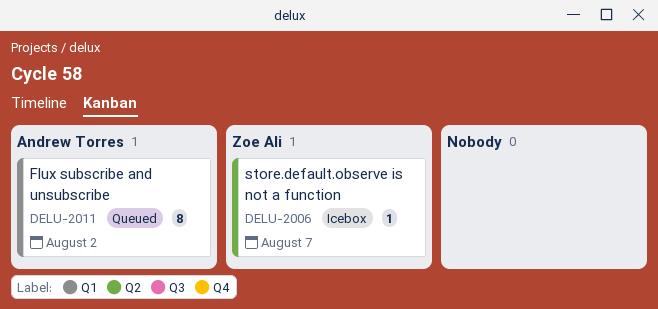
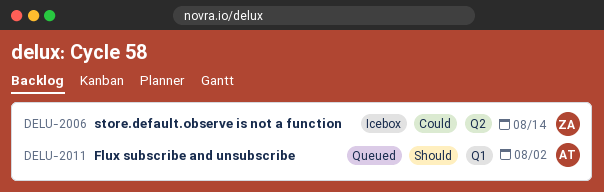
DELU-2006, due: Aug 7 -> Aug 14

